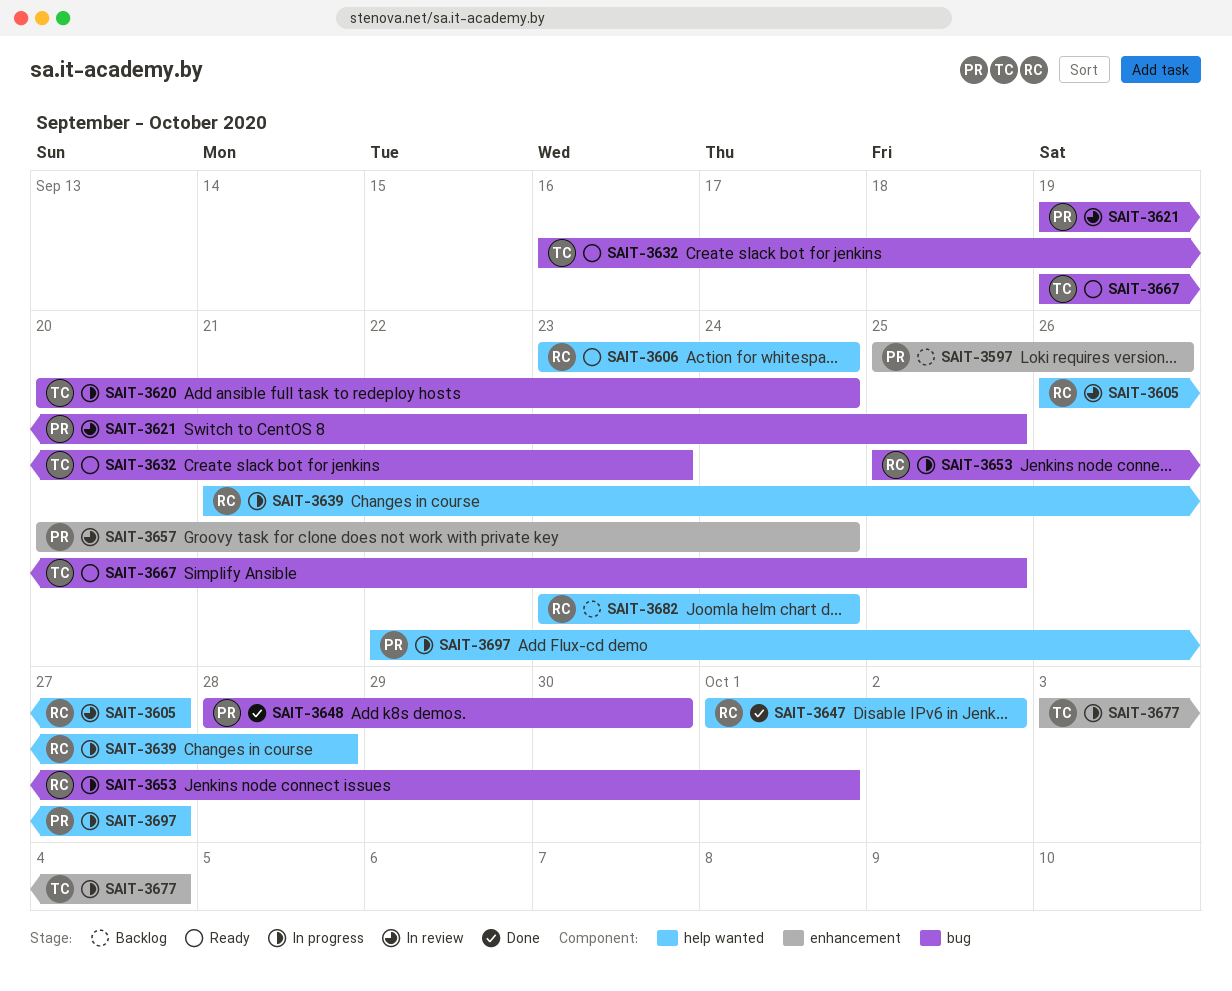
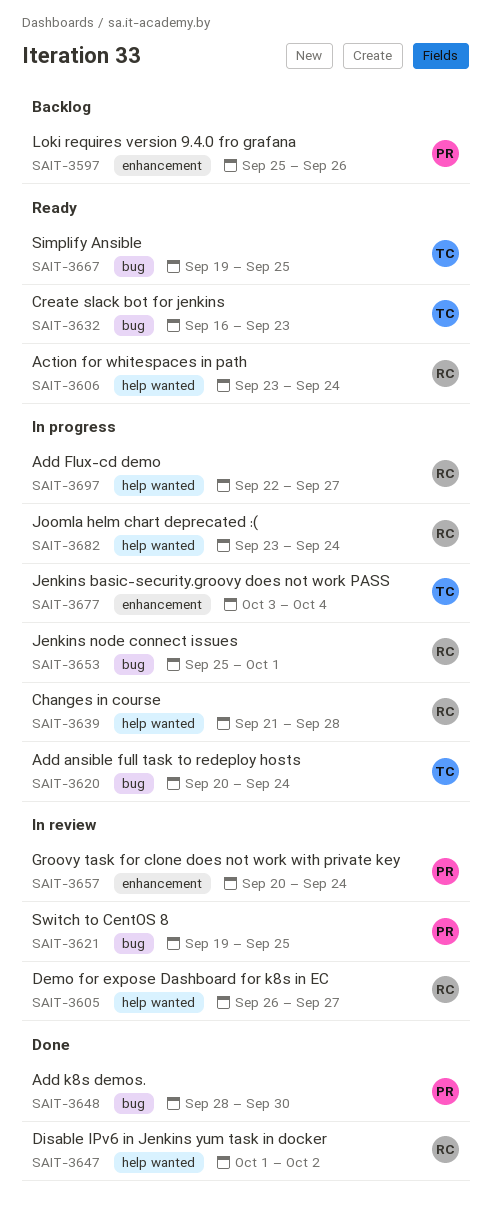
SAIT-3682, status: Backlog -> In progress
SAIT-3697, owner: PR -> RC

